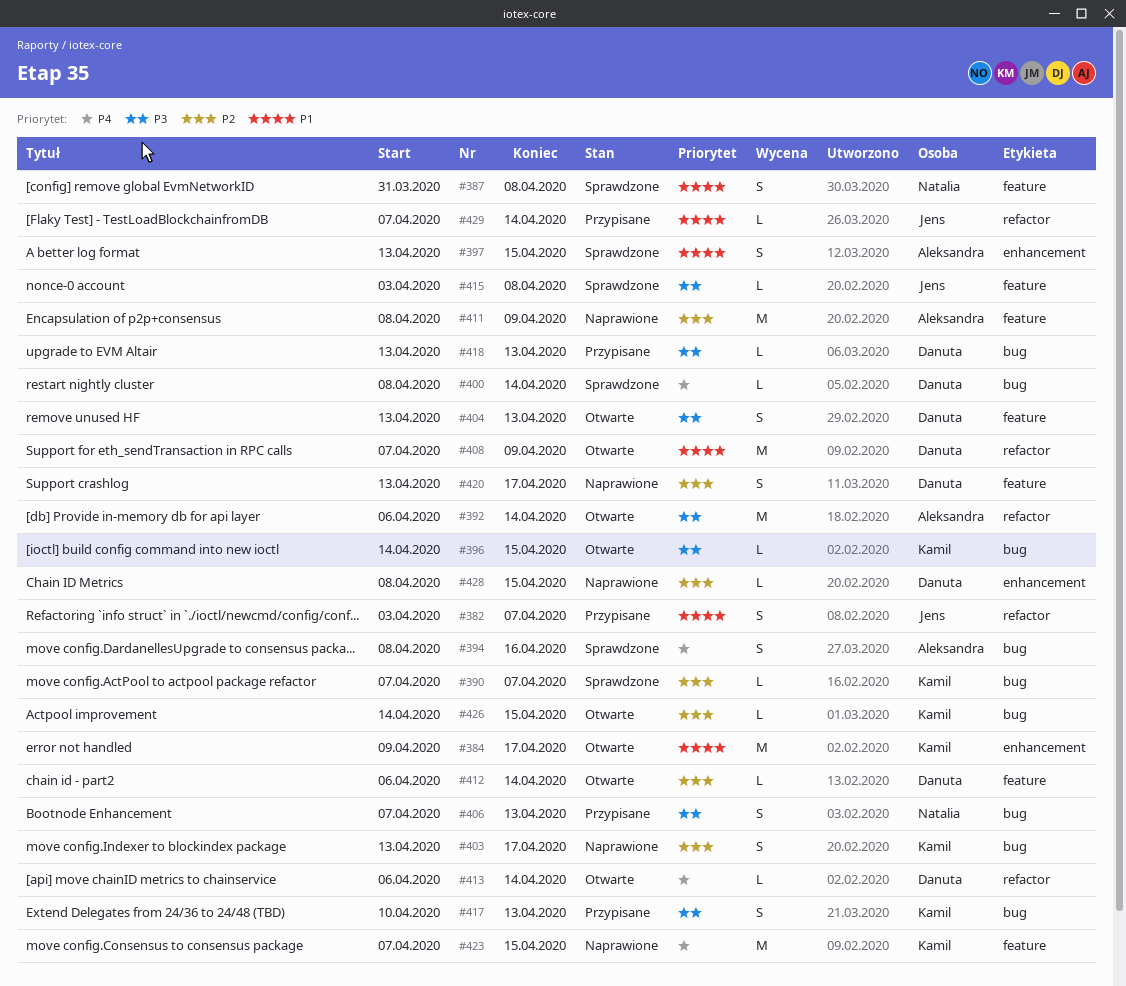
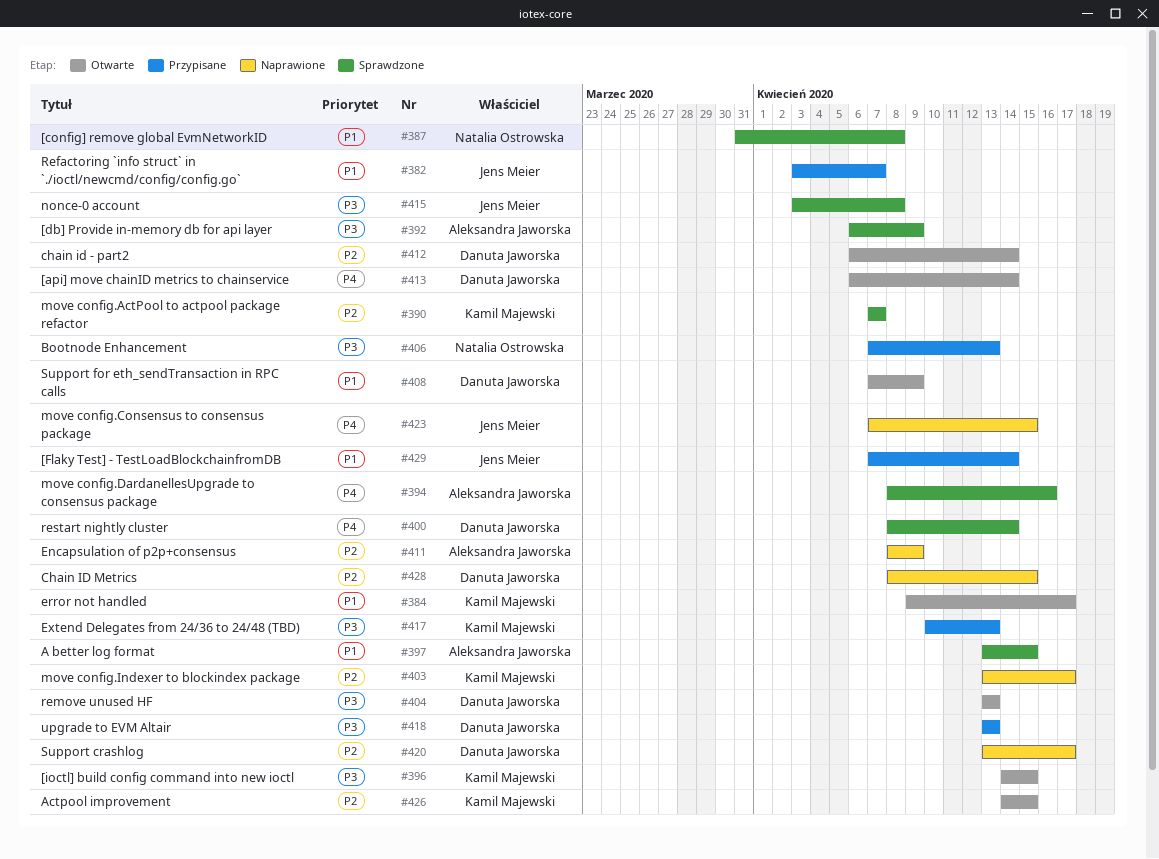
#392, status: Otwarte -> Sprawdzone
#392, due: Apr 14 -> Apr 9
#423, owner: Kamil Majewski -> Jens Meier

